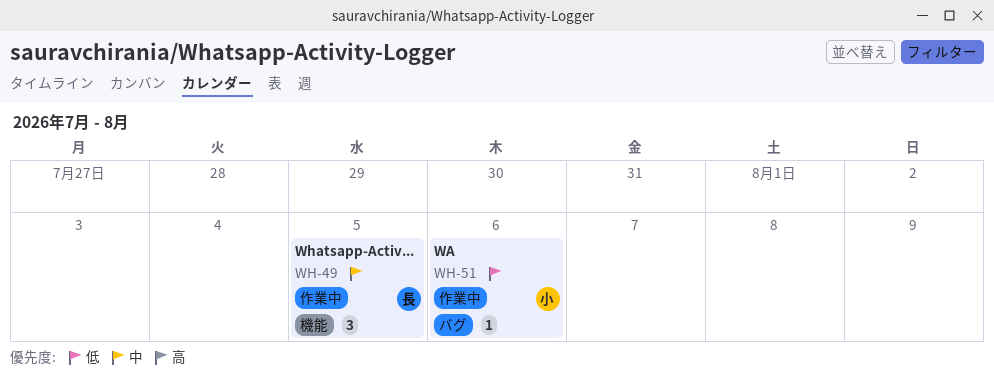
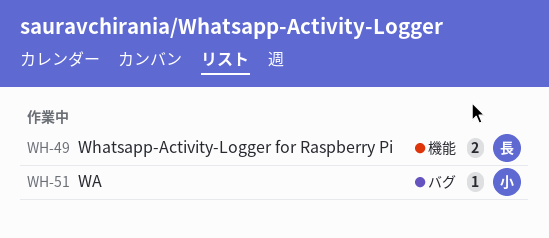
WH-49, estimate: 3 -> 2

